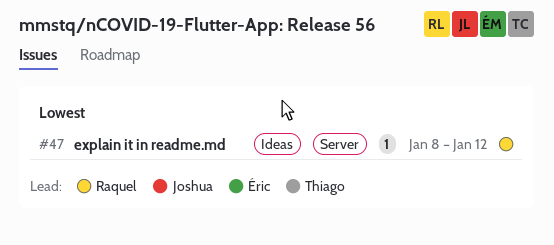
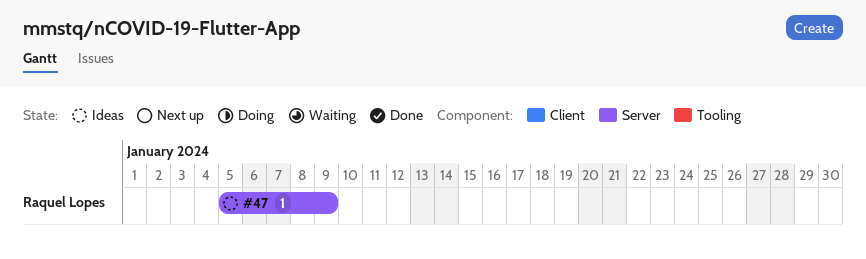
#47, start: Jan 8 -> Jan 5
#47, due: Jan 12 -> Jan 9

